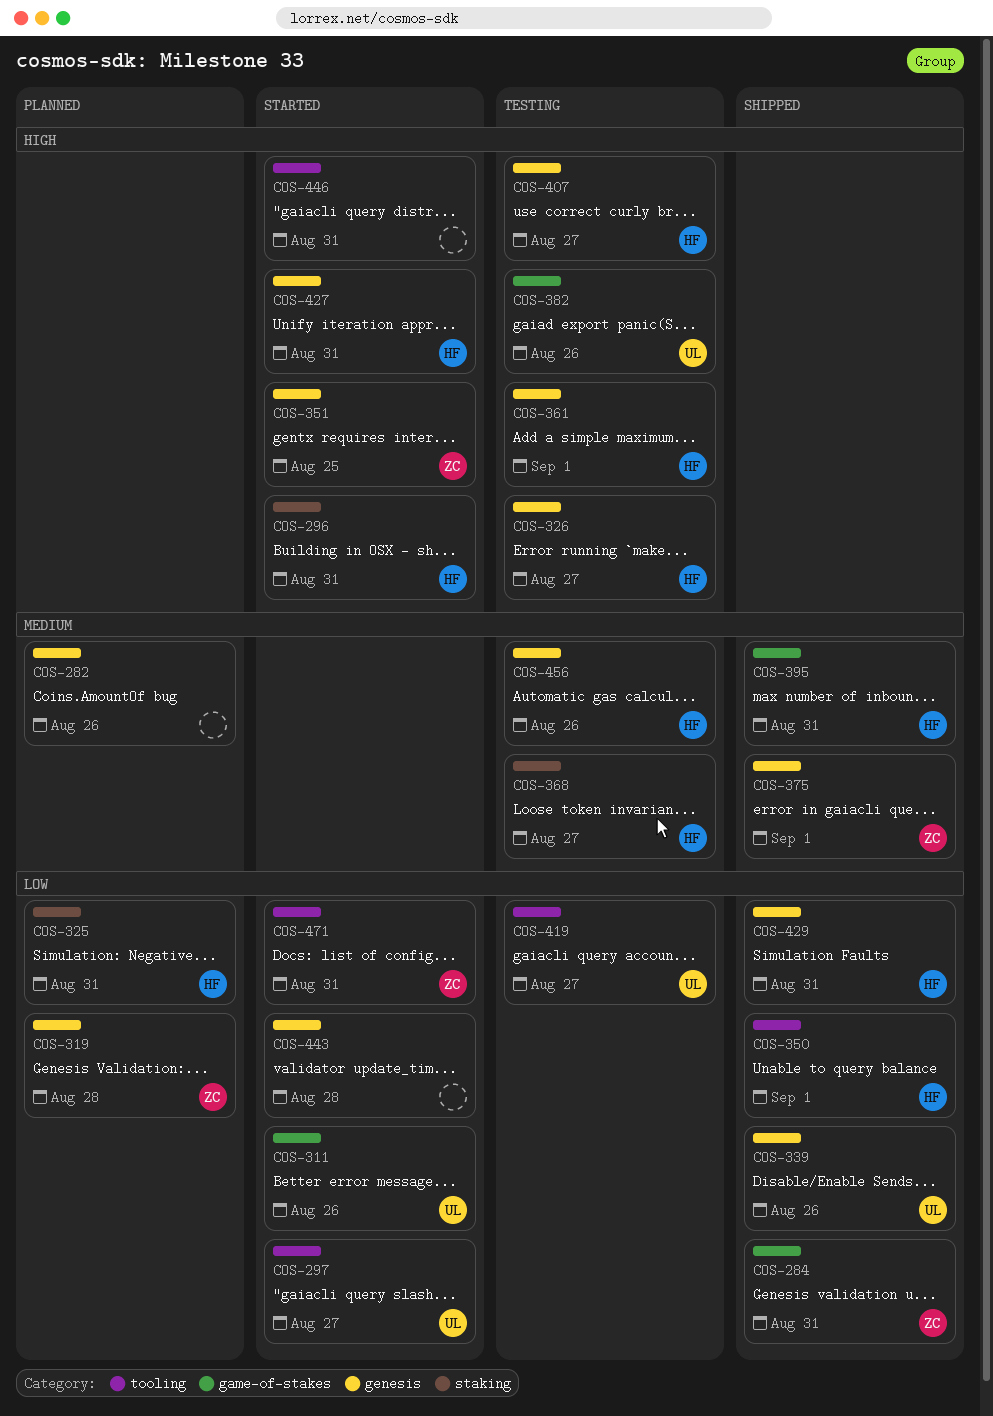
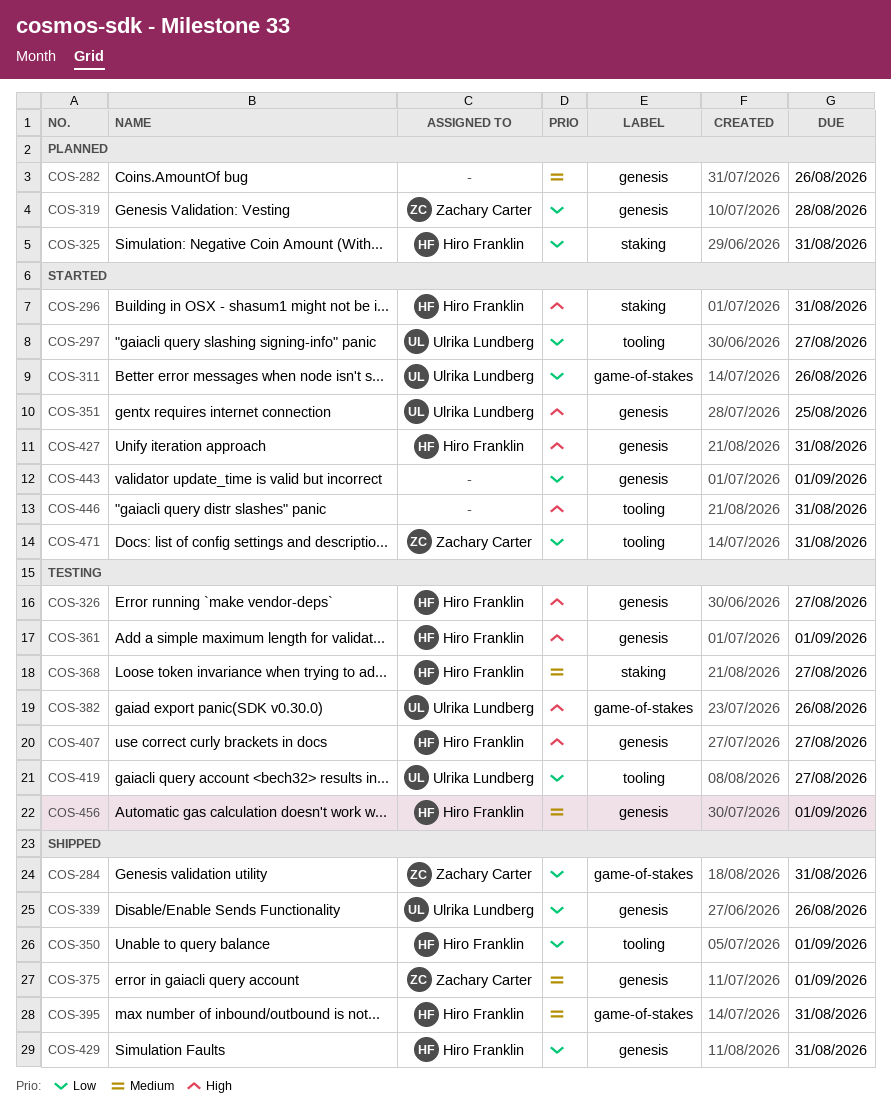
COS-351, owner: Zachary Carter -> Ulrika Lundberg
COS-443, due: Aug 28 -> Sep 1
COS-456, due: Aug 26 -> Sep 1

